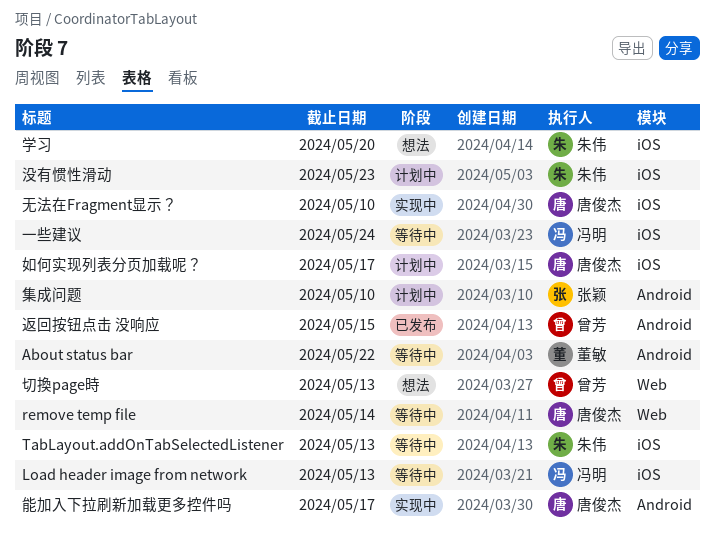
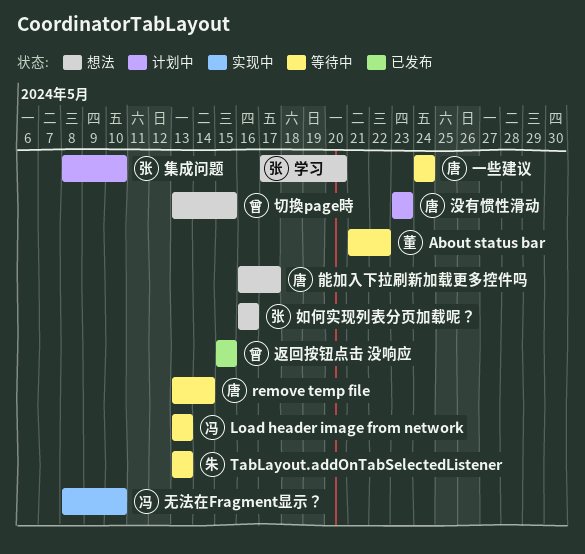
一些建议, owner: 冯明 -> 唐俊杰
切換page時, due: May 13 -> May 15
如何实现列表分页加载呢？, status: 计划中 -> 想法
如何实现列表分页加载呢？, owner: 唐俊杰 -> 张颖
如何实现列表分页加载呢？, due: May 17 -> May 16
学习, owner: 朱伟 -> 张颖
无法在Fragment显示？, owner: 唐俊杰 -> 冯明
没有惯性滑动, owner: 朱伟 -> 唐俊杰
能加入下拉刷新加载更多控件吗, status: 实现中 -> 想法

